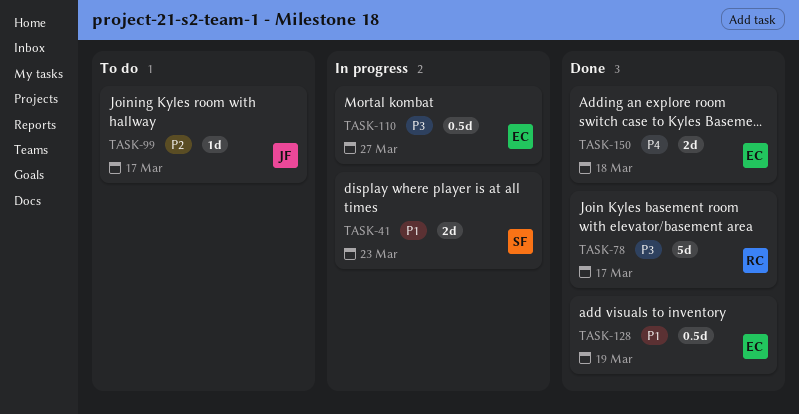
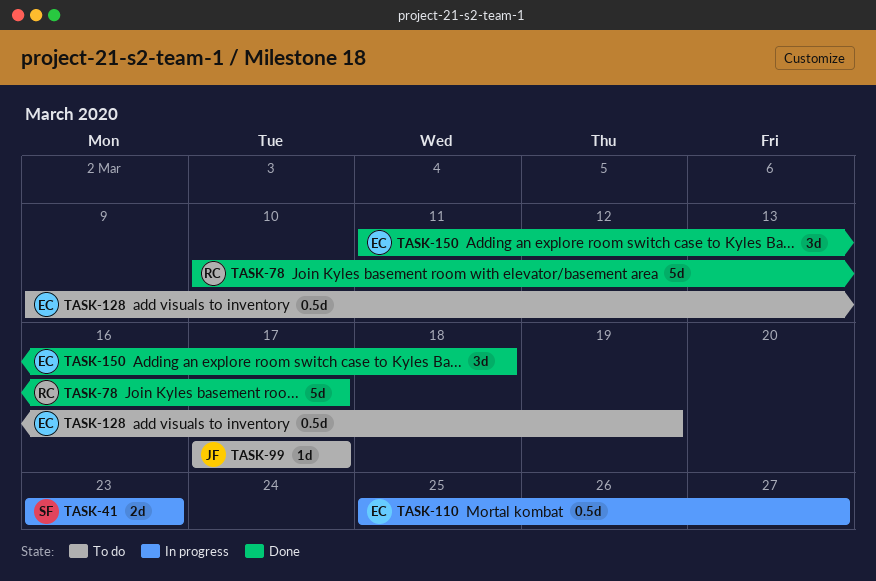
TASK-128, status: Done -> To do
TASK-150, estimate: 2d -> 3d

